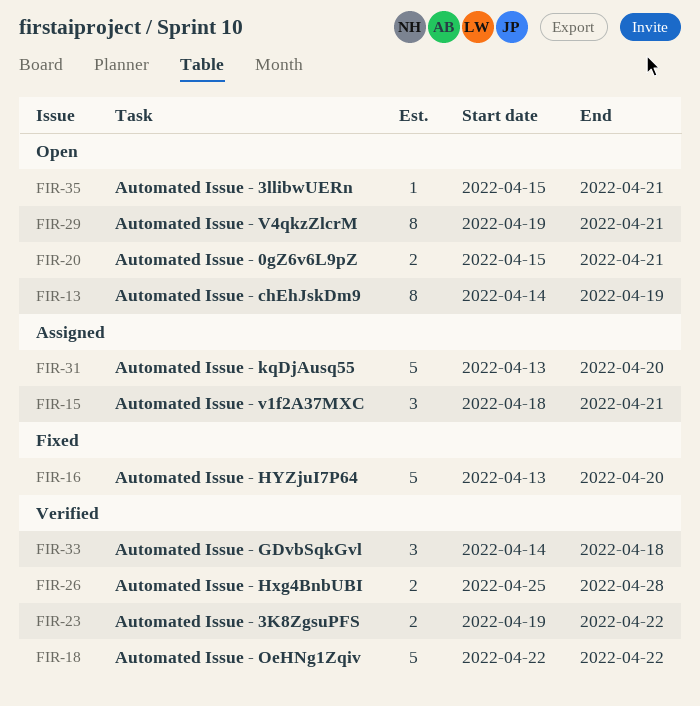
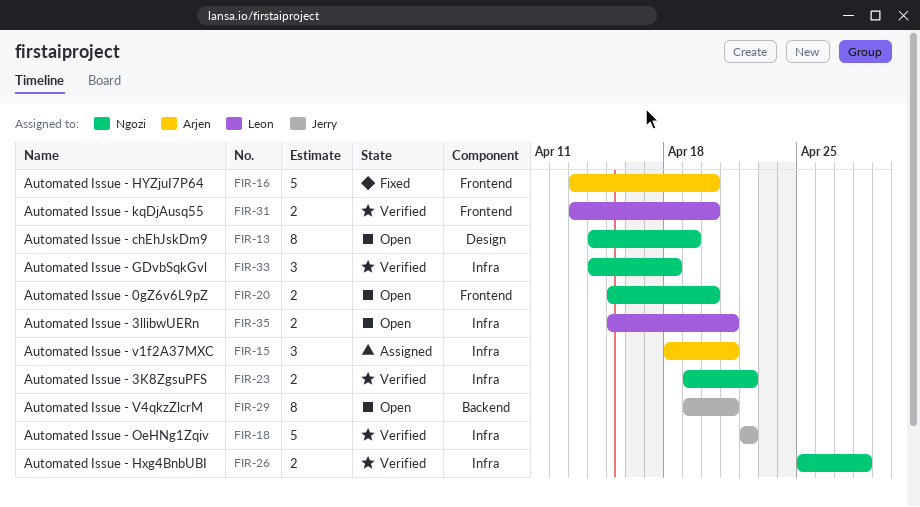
FIR-20, due: Apr 21 -> Apr 20
FIR-31, status: Assigned -> Verified
FIR-31, estimate: 5 -> 2
FIR-35, estimate: 1 -> 2

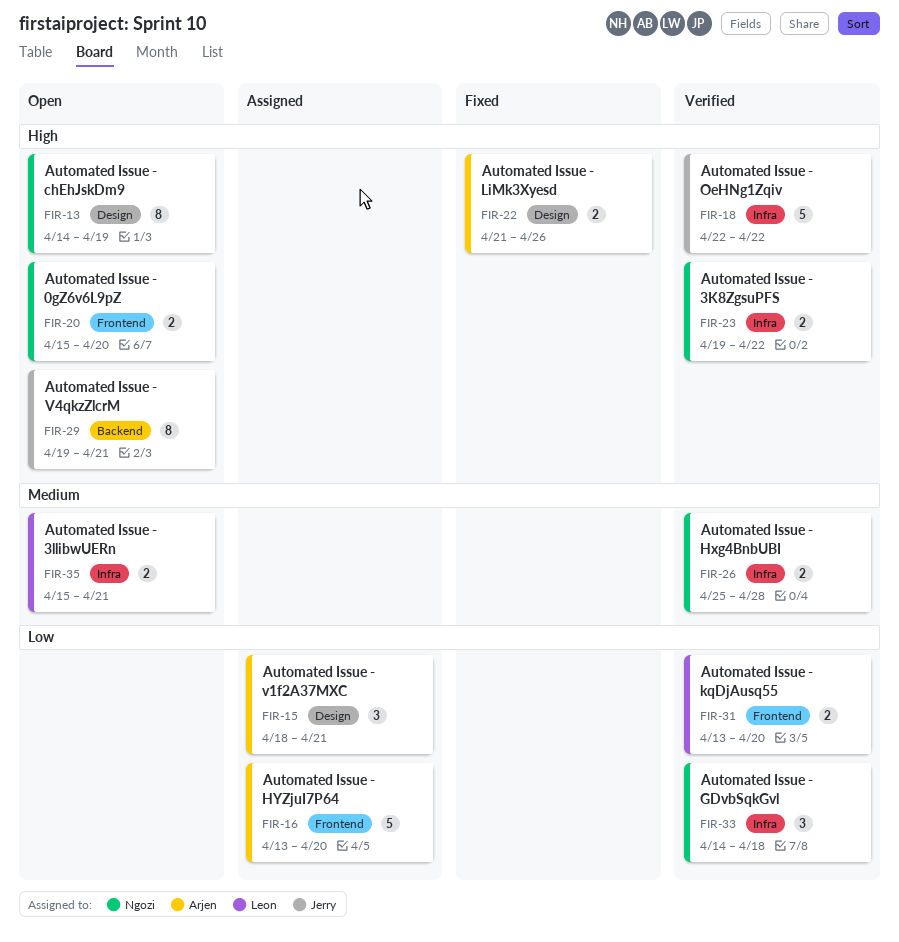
FIR-15, label: Infra -> Design
FIR-16, status: Fixed -> Assigned
FIR-22: none -> present

